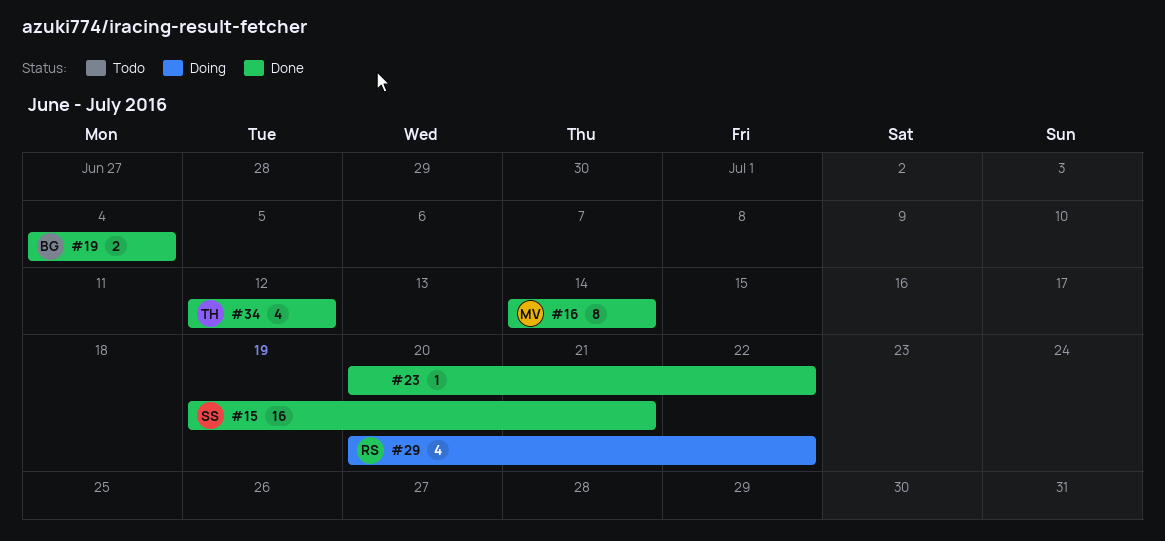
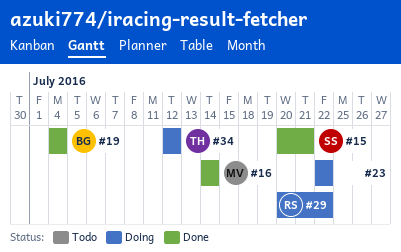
#15, start: Jul 19 -> Jul 20
#23, status: Done -> Doing
#23, start: Jul 20 -> Jul 22
#34, status: Done -> Doing

